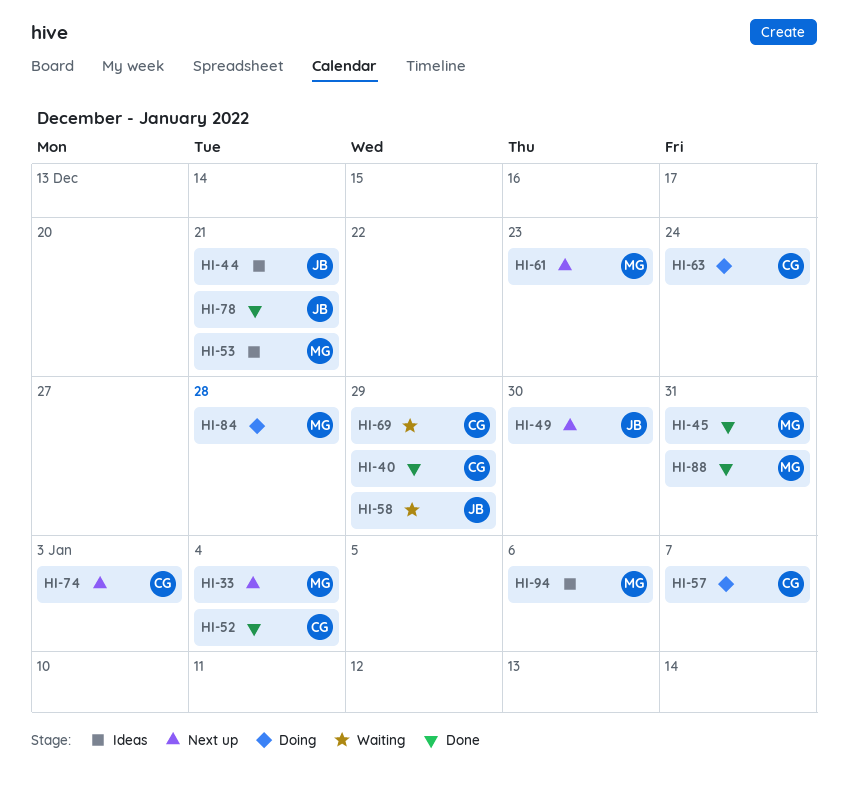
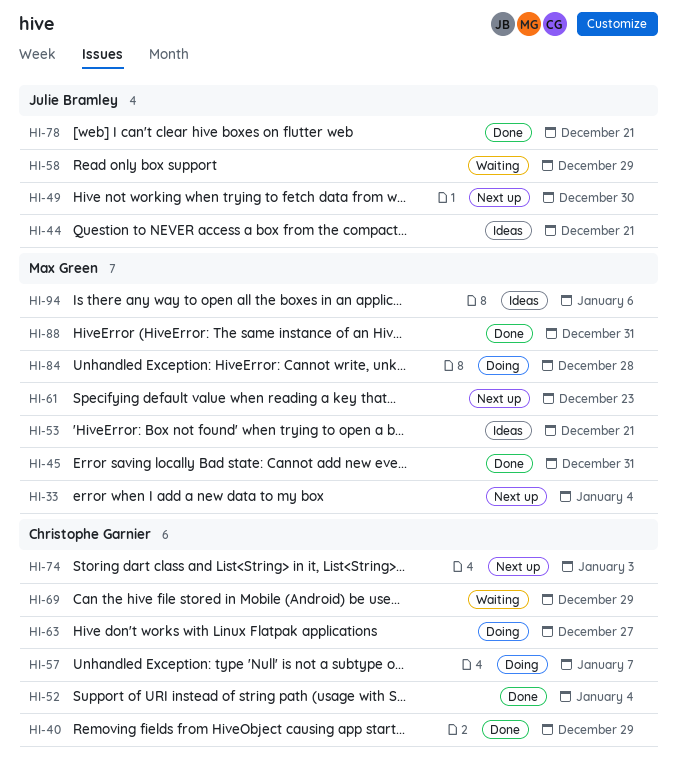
HI-63, due: Dec 24 -> Dec 27

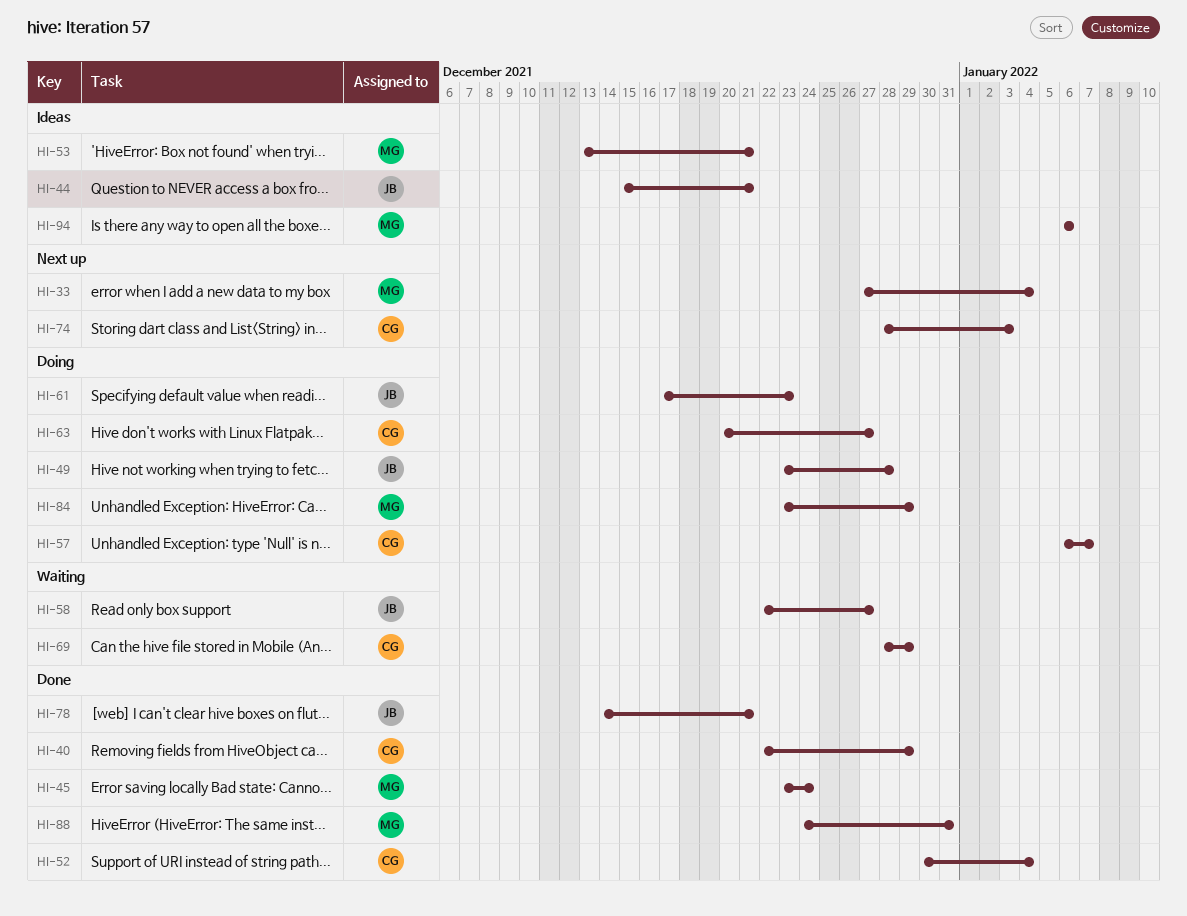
HI-45, due: Dec 31 -> Dec 24
HI-49, status: Next up -> Doing
HI-49, due: Dec 30 -> Dec 28
HI-58, due: Dec 29 -> Dec 27
HI-61, status: Next up -> Doing
HI-61, owner: Max Green -> Julie Bramley
HI-84, due: Dec 28 -> Dec 29

